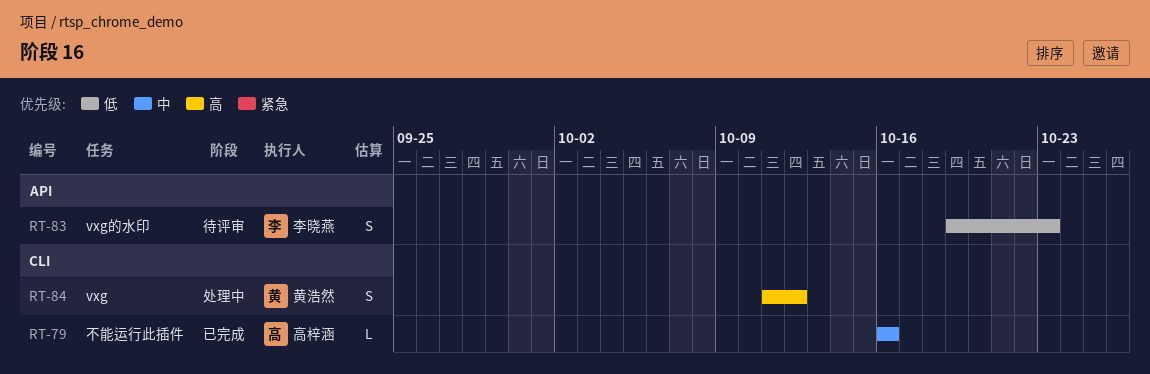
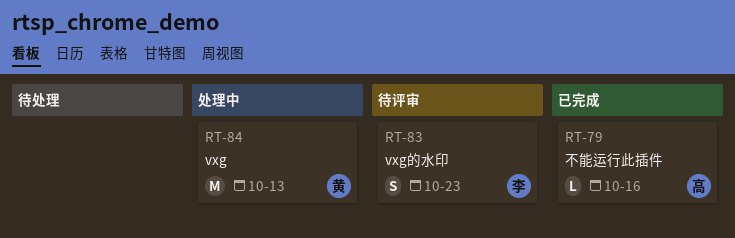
RT-84, estimate: S -> M
RT-84, due: Oct 12 -> Oct 13

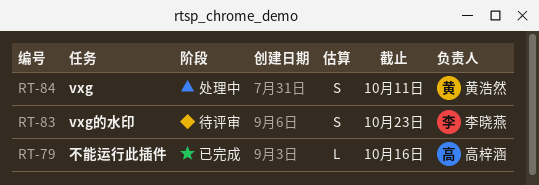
RT-84, estimate: M -> S
RT-84, due: Oct 13 -> Oct 11

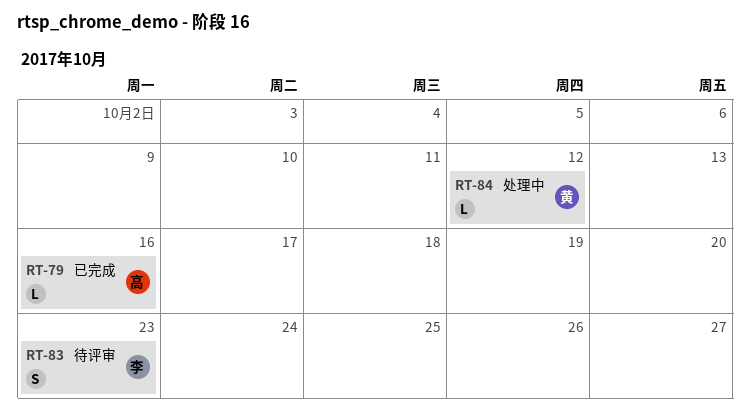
RT-84, estimate: S -> L
RT-84, due: Oct 11 -> Oct 12

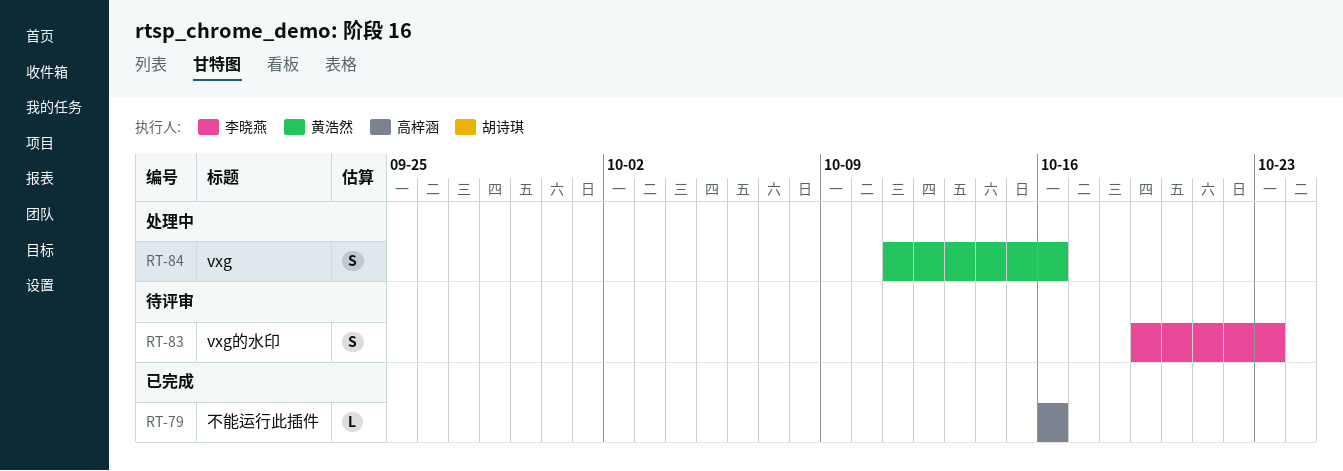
RT-84, estimate: L -> S
RT-84, due: Oct 12 -> Oct 16

